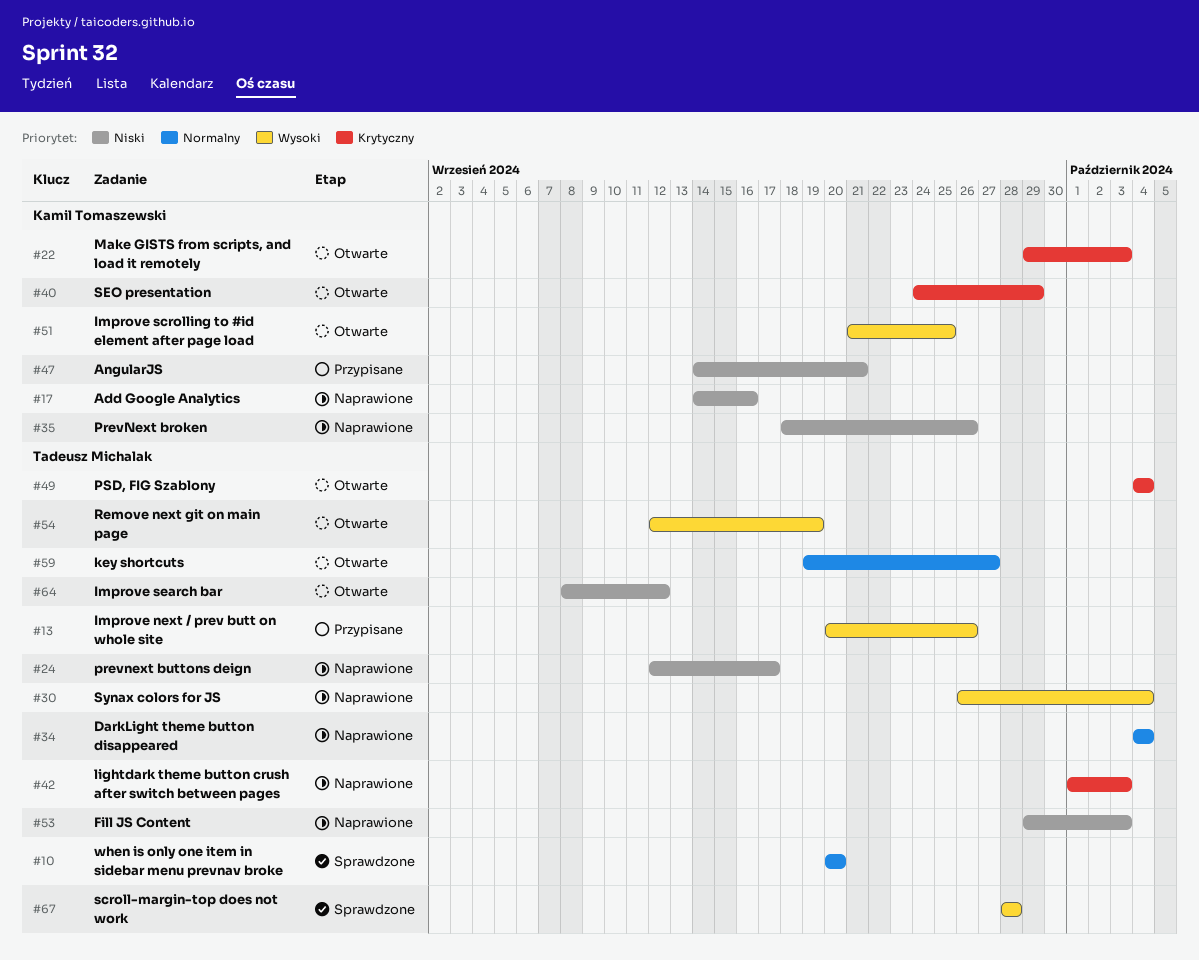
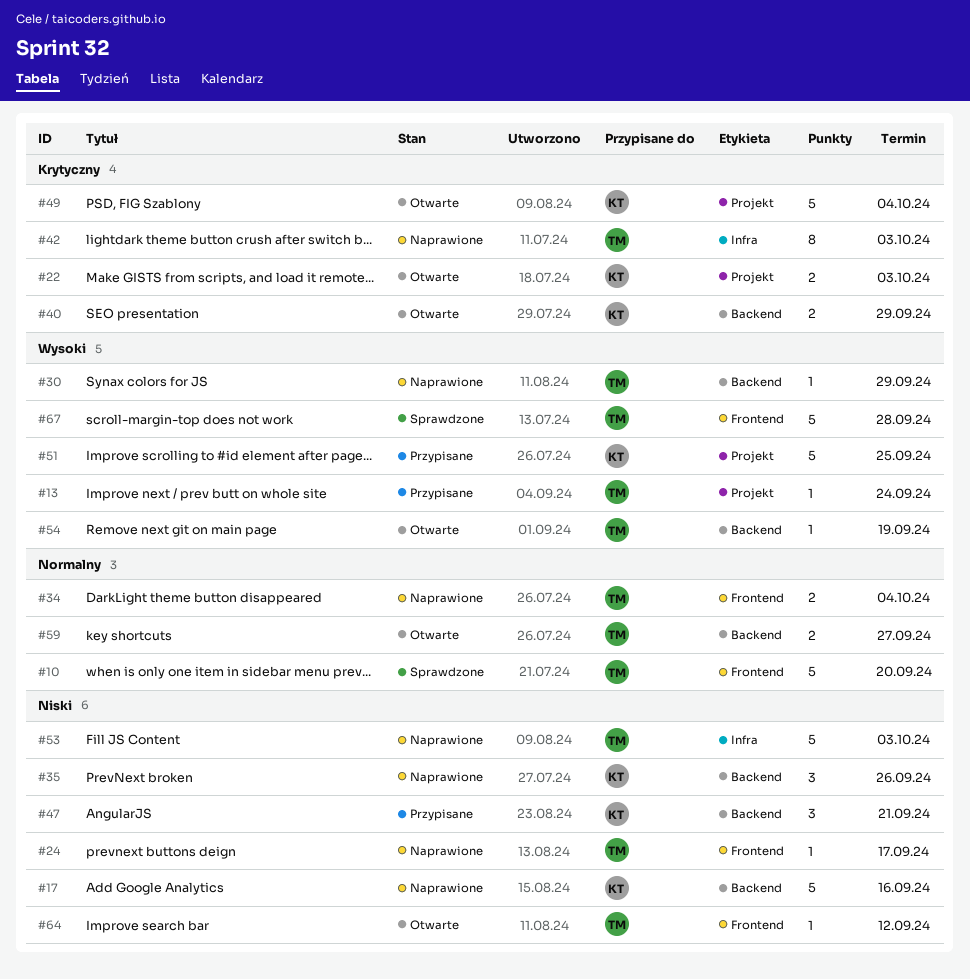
#13, due: Sep 26 -> Sep 24
#30, due: Oct 4 -> Sep 29
#49, owner: Tadeusz Michalak -> Kamil Tomaszewski
#51, status: Otwarte -> Przypisane

